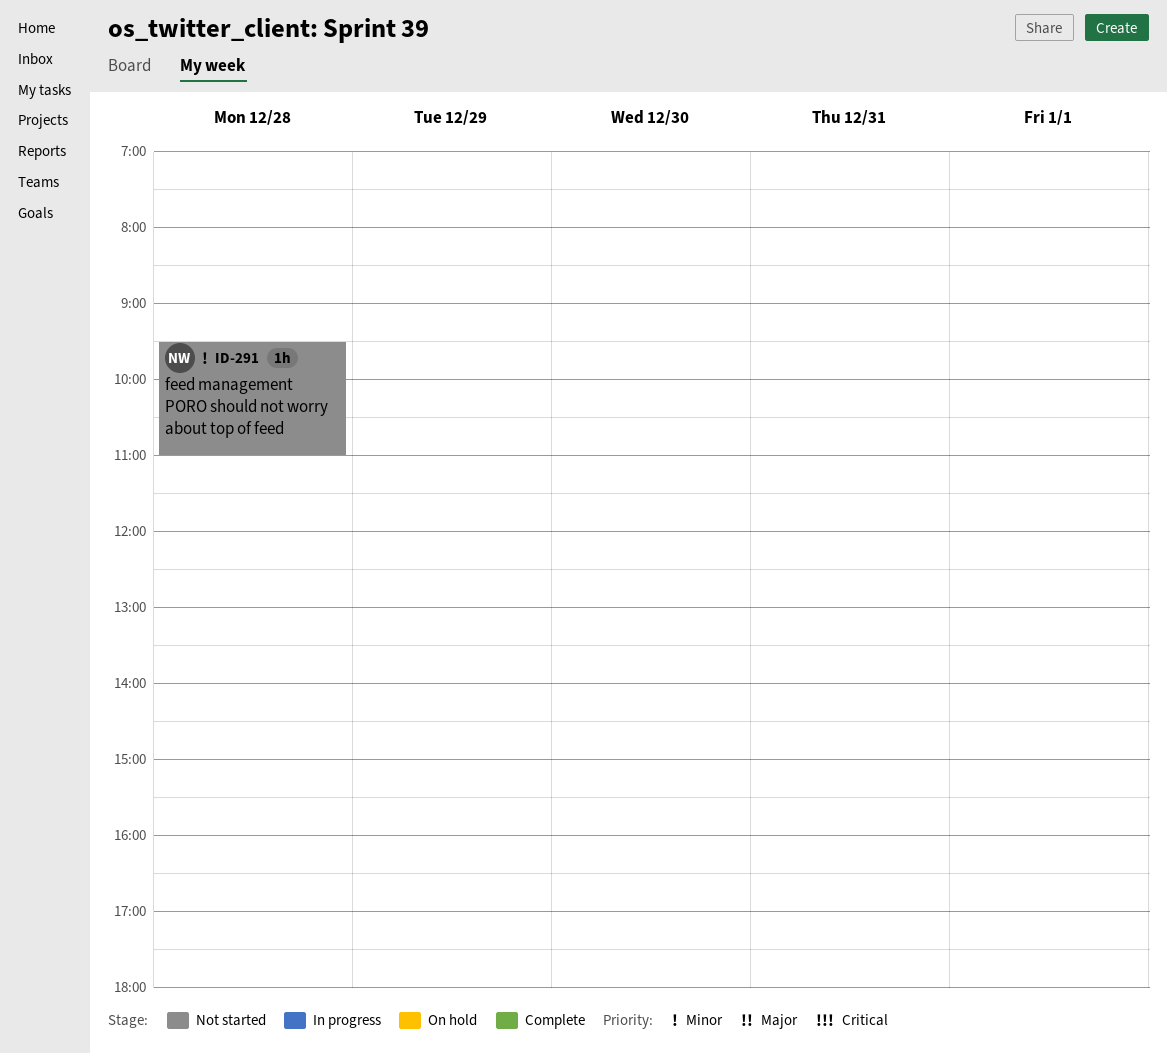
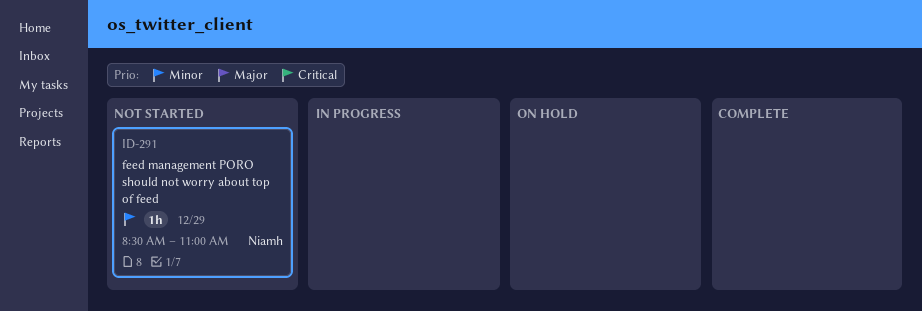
ID-291, day: Dec 28 -> Dec 29
ID-291, begins: 09:30 -> 08:30

